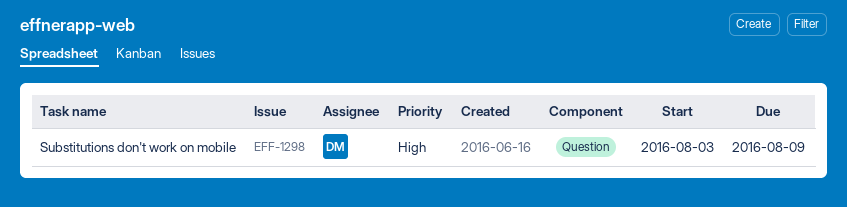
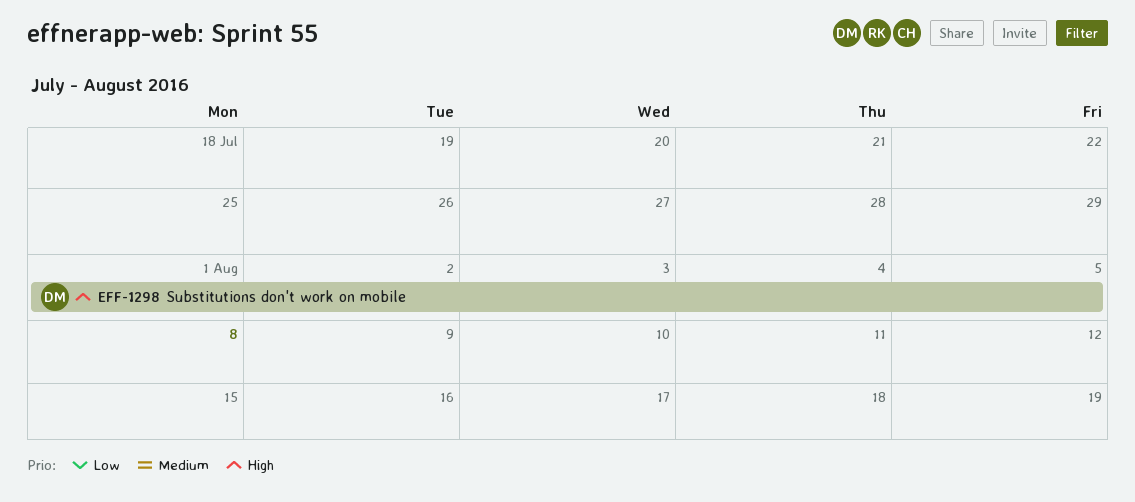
EFF-1298, start: Aug 3 -> Aug 1
EFF-1298, due: Aug 9 -> Aug 5

